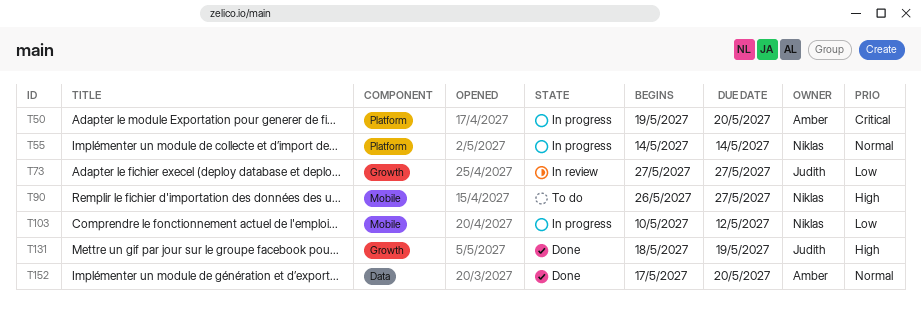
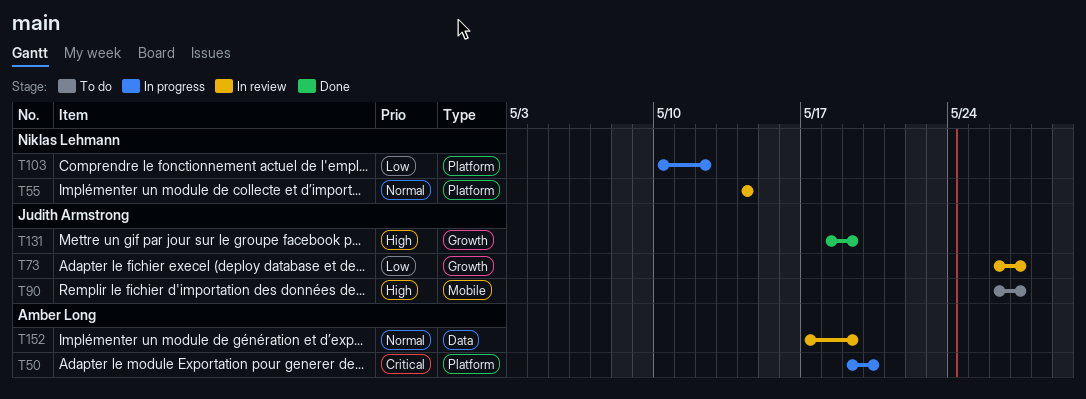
T55, status: In progress -> In review
T73, start: May 27 -> May 26
T90, owner: Niklas Lehmann -> Judith Armstrong
T103, label: Mobile -> Platform
T152, status: Done -> In review
T152, due: May 20 -> May 19

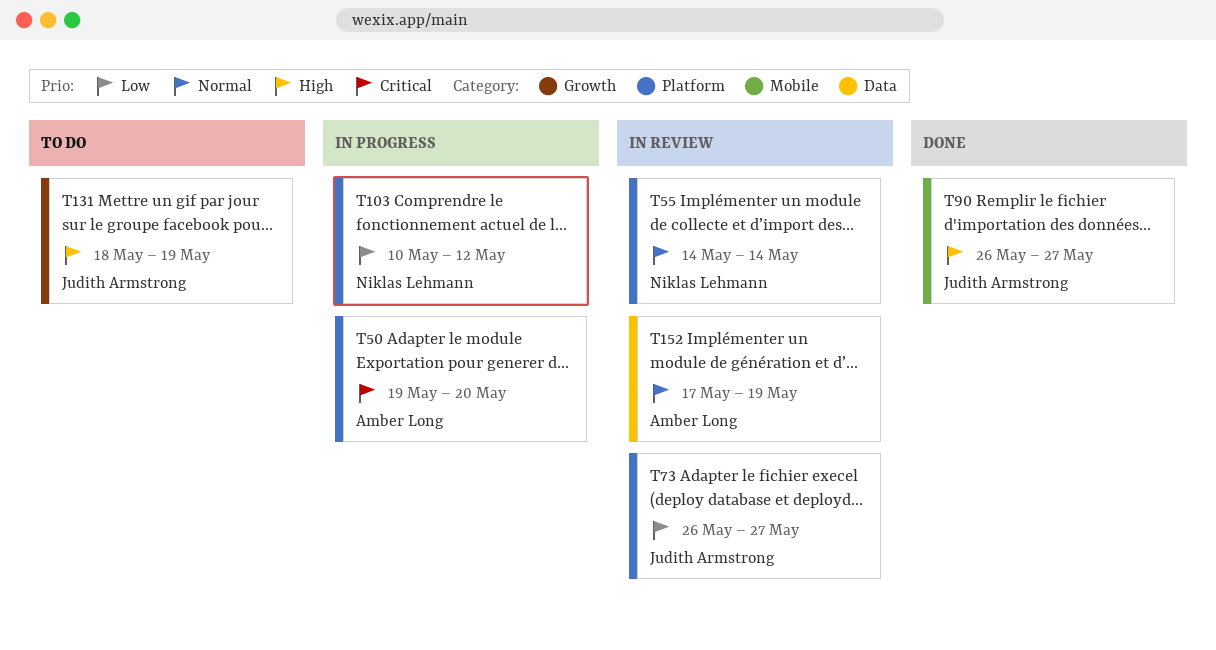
T73, label: Growth -> Platform
T90, status: To do -> Done
T131, status: Done -> To do

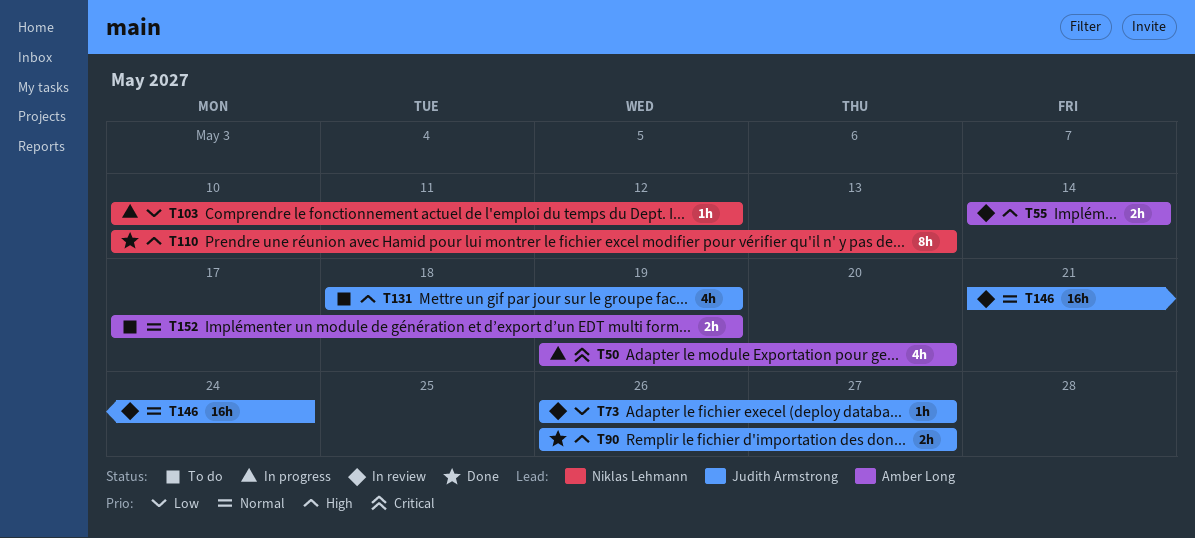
T55, owner: Niklas Lehmann -> Amber Long
T55, priority: Normal -> High
T110: none -> present
T146: none -> present
T152, status: In review -> To do

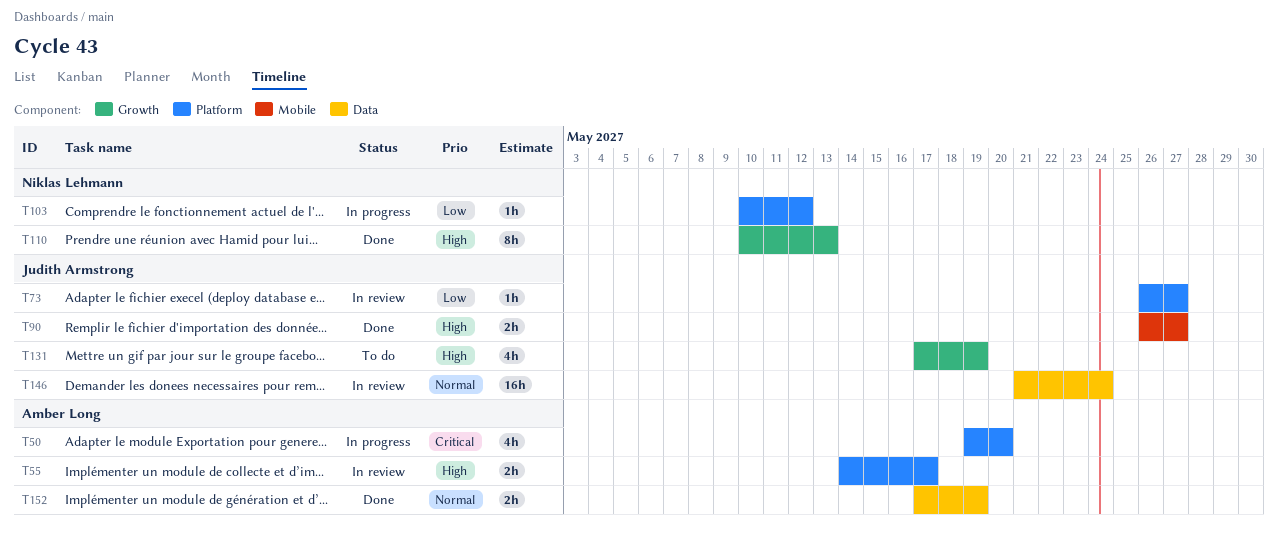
T55, due: May 14 -> May 17
T131, start: May 18 -> May 17
T152, status: To do -> Done

